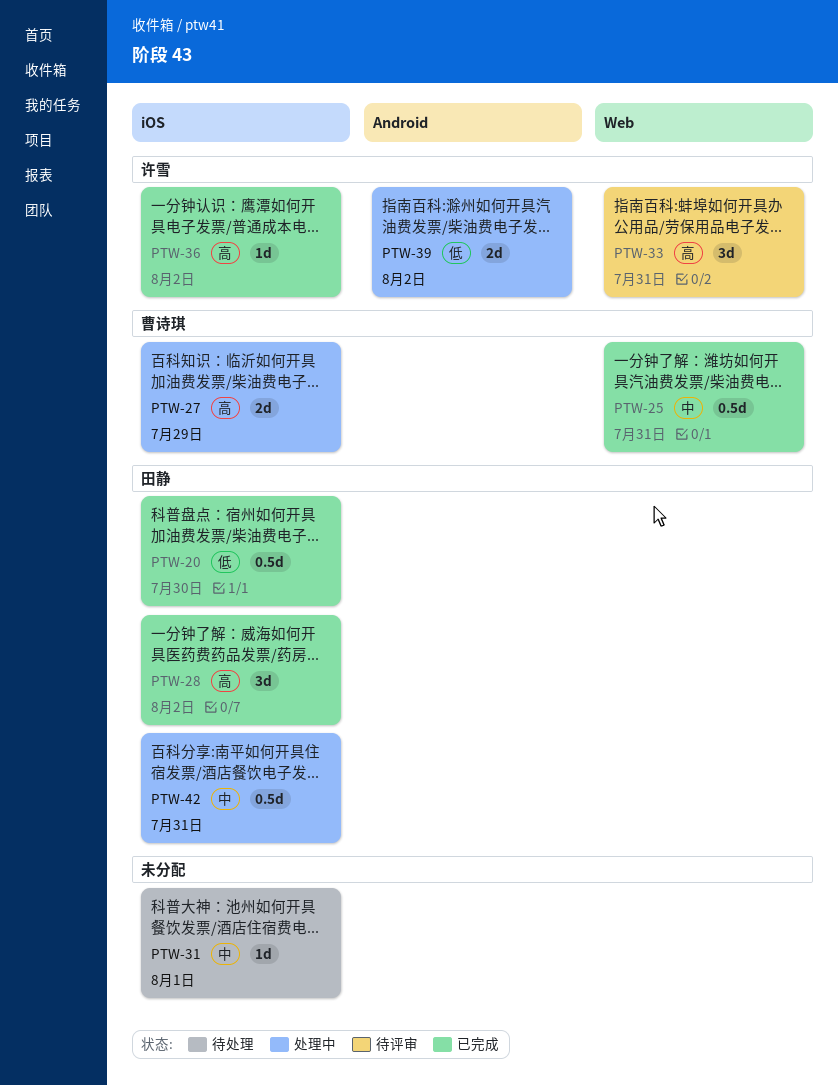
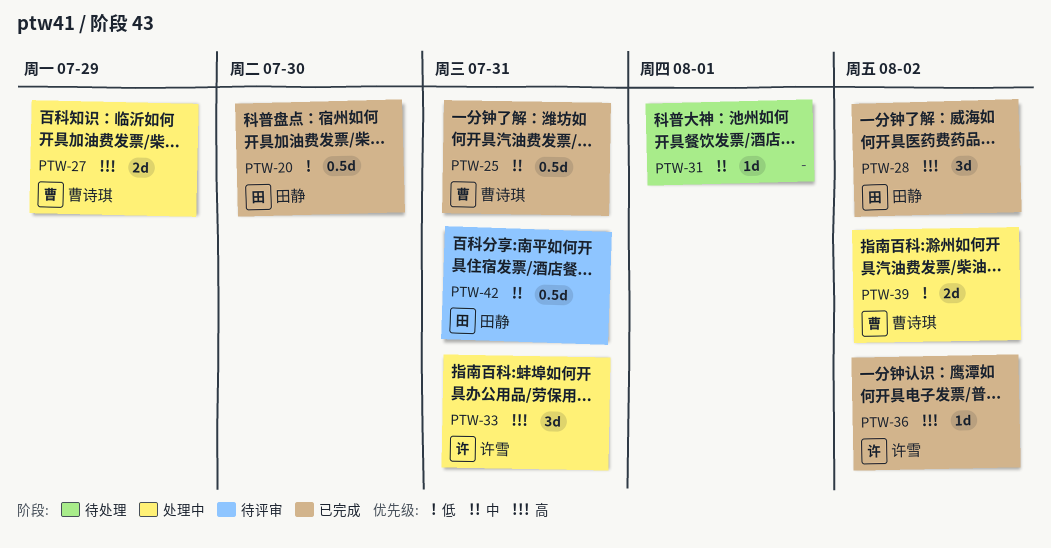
PTW-33, status: 待评审 -> 处理中
PTW-39, owner: 许雪 -> 曹诗琪
PTW-42, status: 处理中 -> 待评审

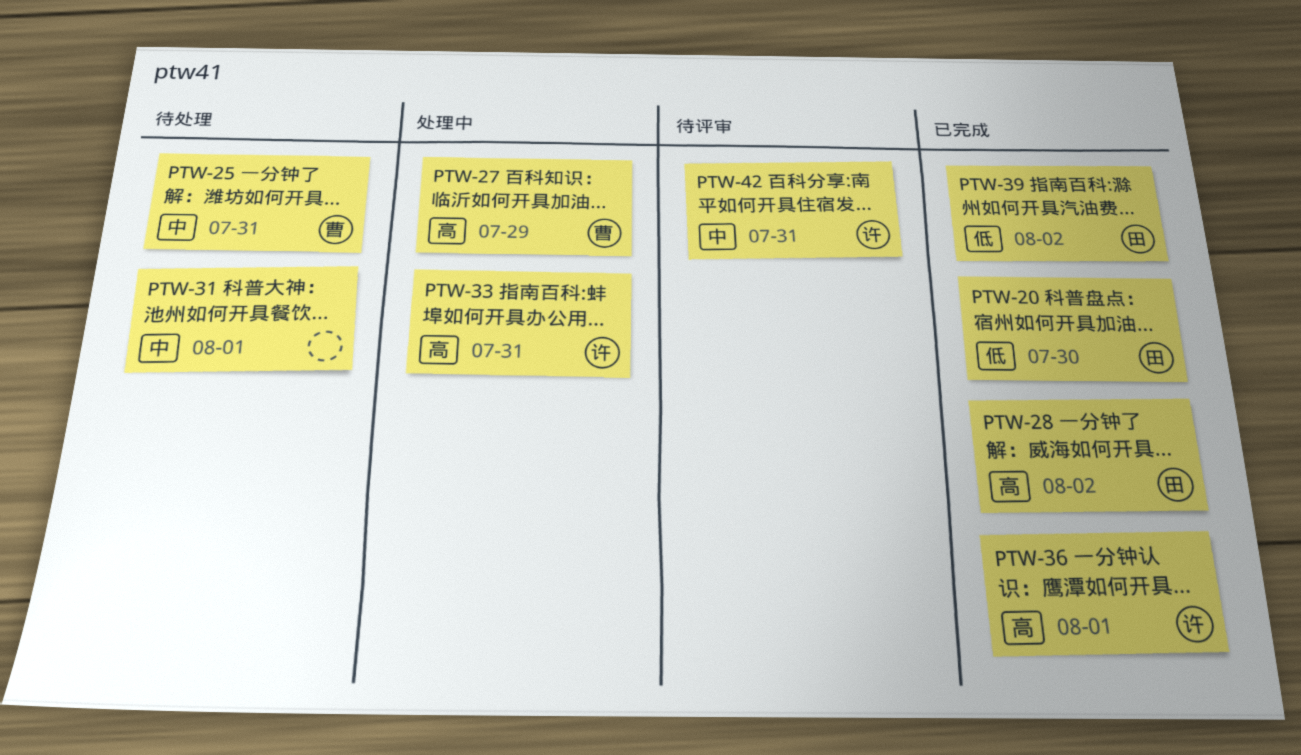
PTW-25, status: 已完成 -> 待处理
PTW-36, due: Aug 2 -> Aug 1
PTW-39, status: 处理中 -> 已完成
PTW-39, owner: 曹诗琪 -> 田静
PTW-42, owner: 田静 -> 许雪

